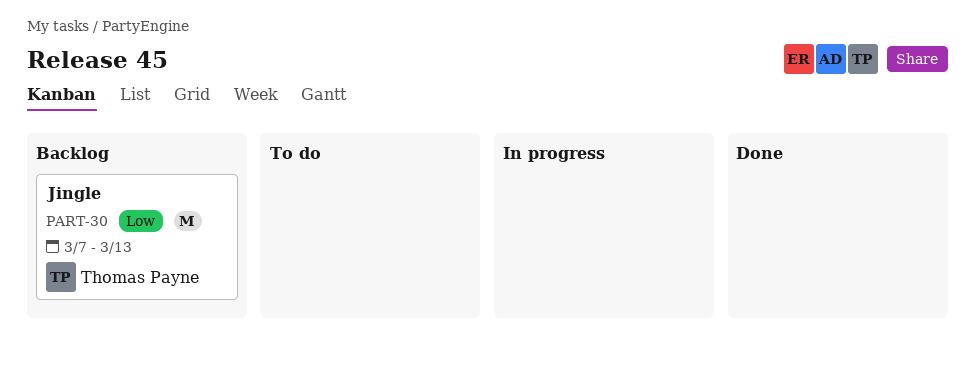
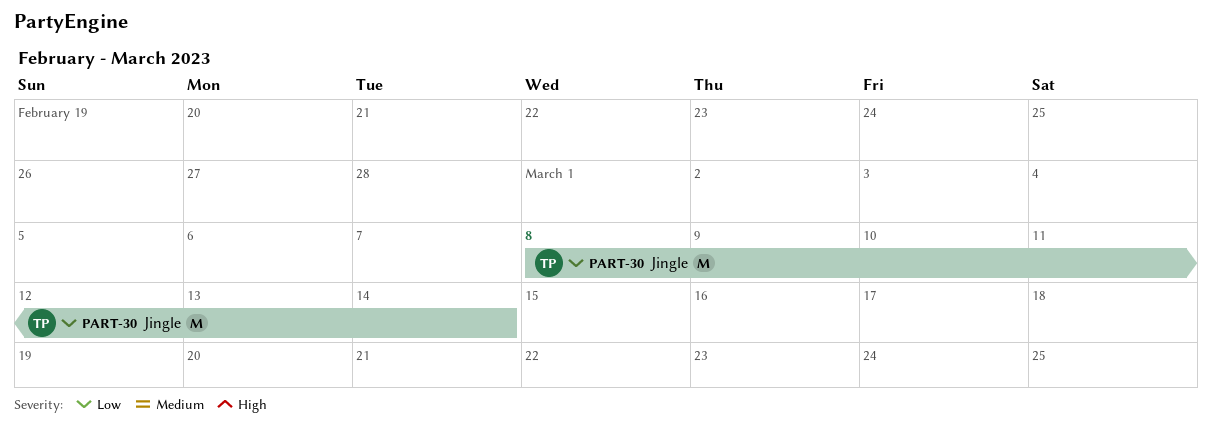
PART-30, start: Mar 7 -> Mar 8
PART-30, due: Mar 13 -> Mar 14

